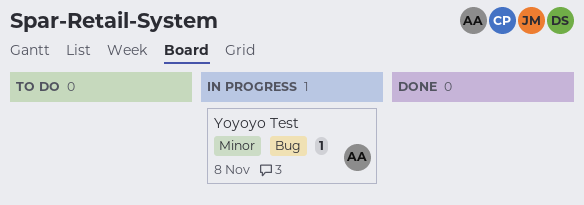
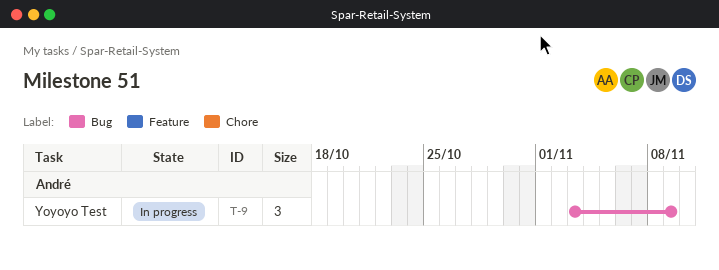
Yoyoyo Test, estimate: 1 -> 3
Yoyoyo Test, due: Nov 8 -> Nov 9

